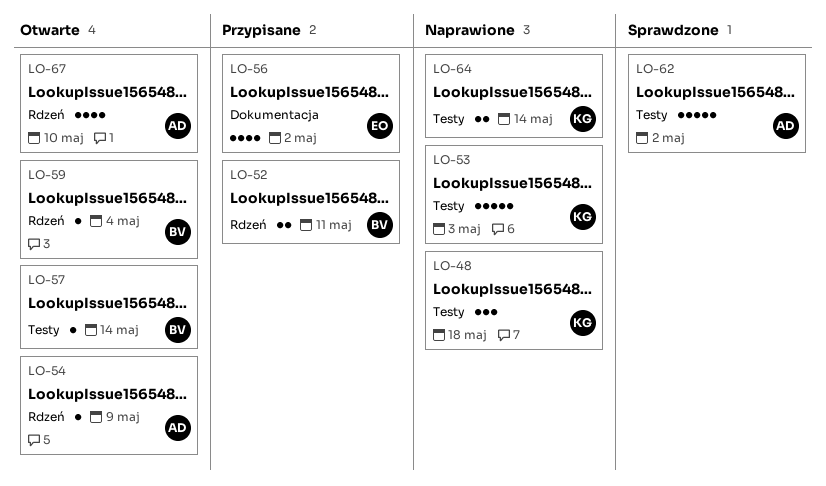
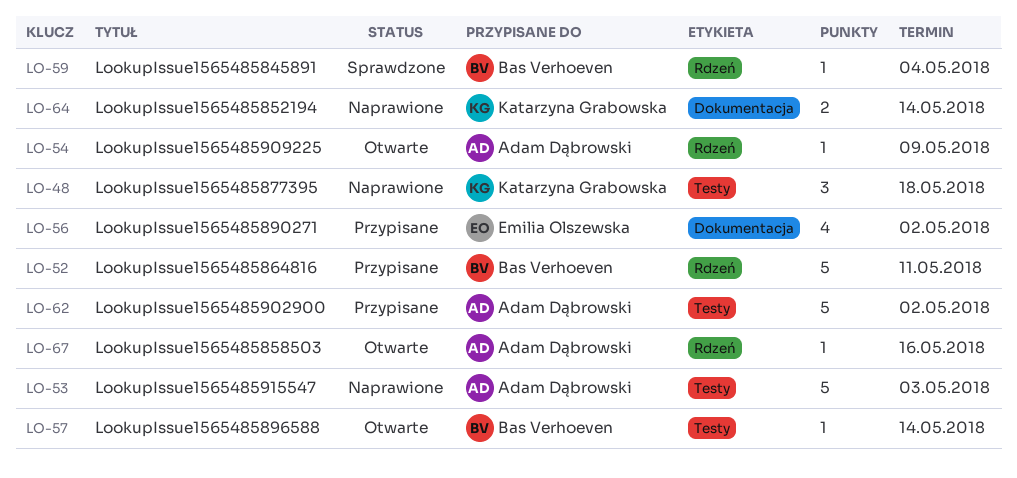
LO-52, estimate: 2 -> 5
LO-53, owner: Katarzyna Grabowska -> Adam Dąbrowski
LO-59, status: Otwarte -> Sprawdzone
LO-62, status: Sprawdzone -> Przypisane
LO-64, label: Testy -> Dokumentacja
LO-67, estimate: 4 -> 1
LO-67, due: May 10 -> May 16

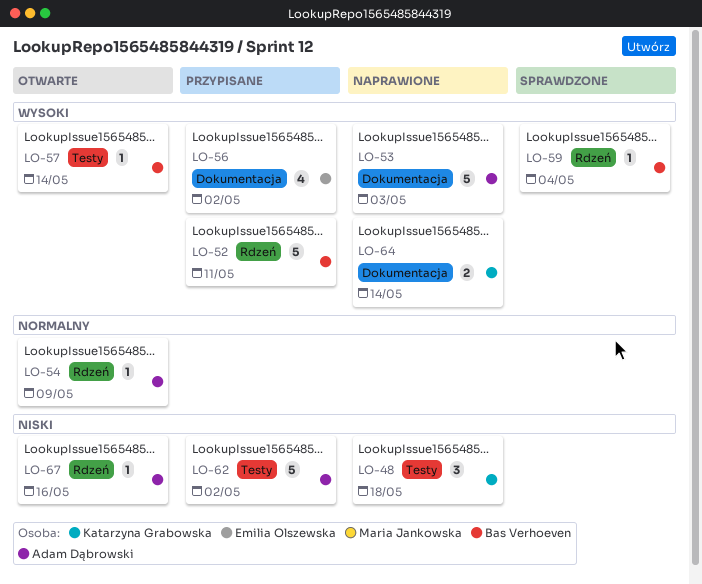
LO-53, label: Testy -> Dokumentacja

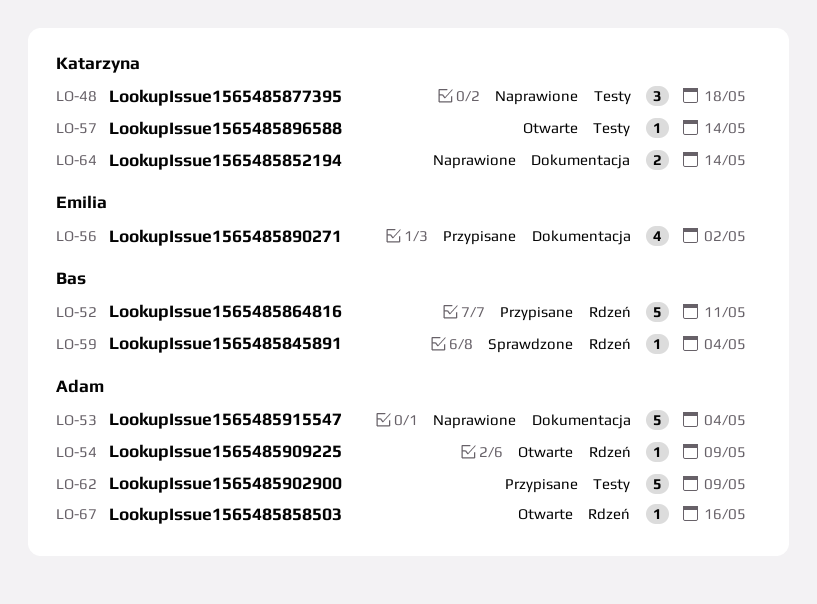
LO-53, due: May 3 -> May 4
LO-57, owner: Bas Verhoeven -> Katarzyna Grabowska
LO-62, due: May 2 -> May 9

